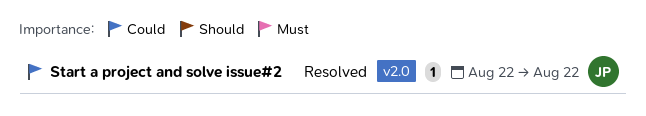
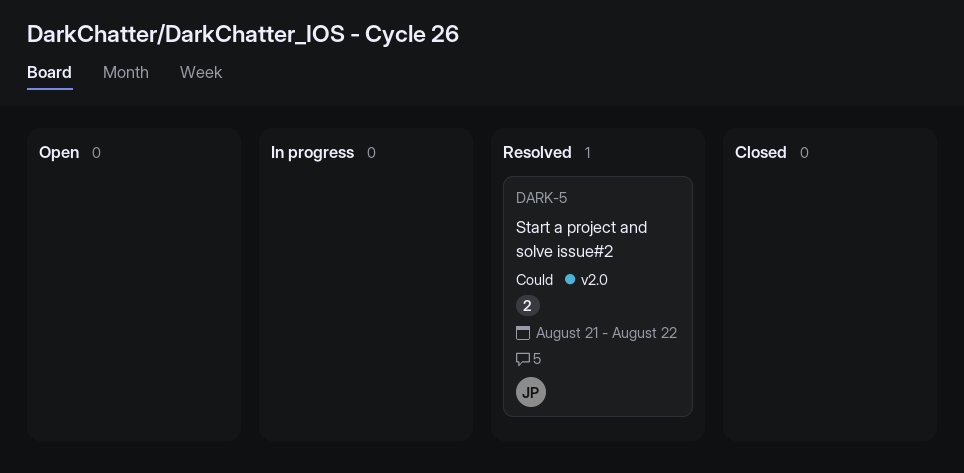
Start a project and solve issue#2, estimate: 1 -> 2
Start a project and solve issue#2, start: Aug 22 -> Aug 21

